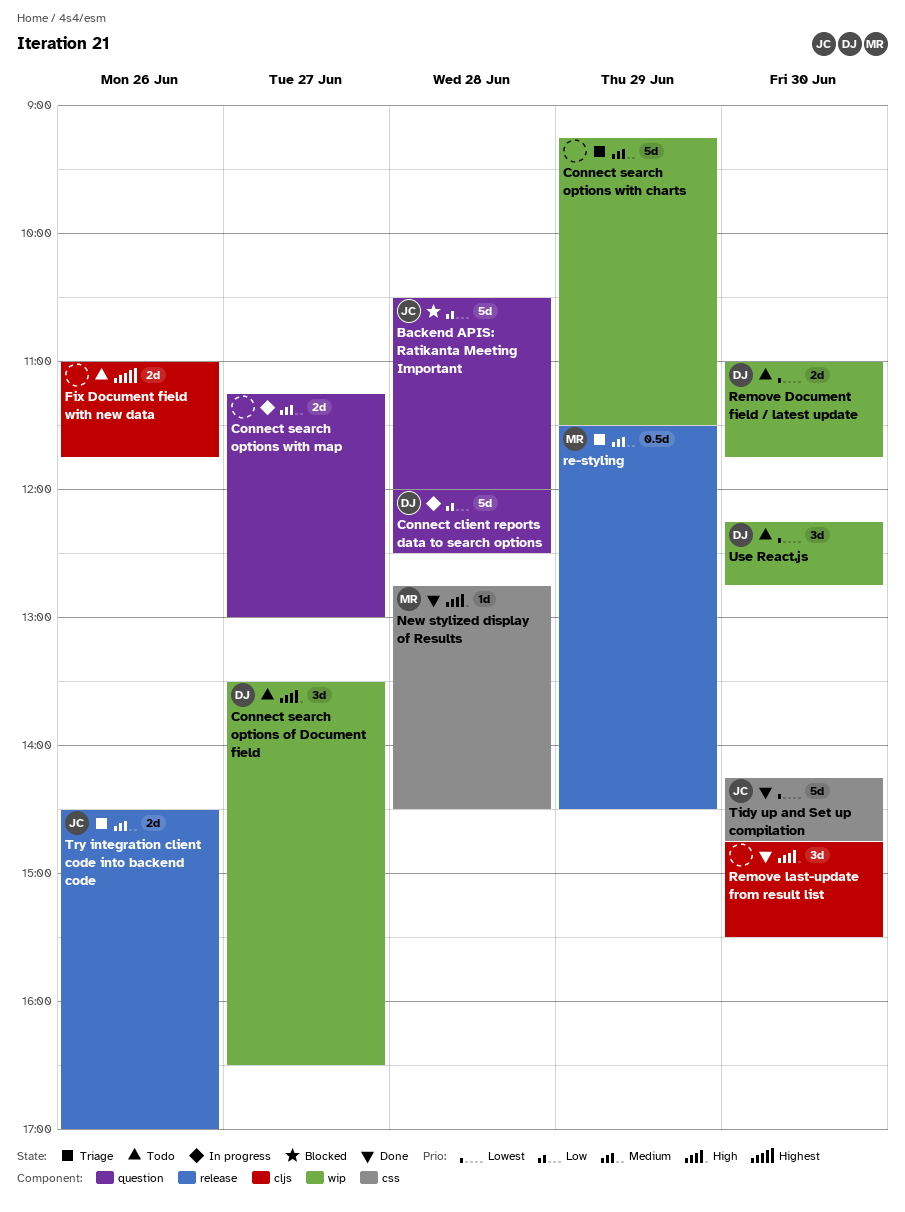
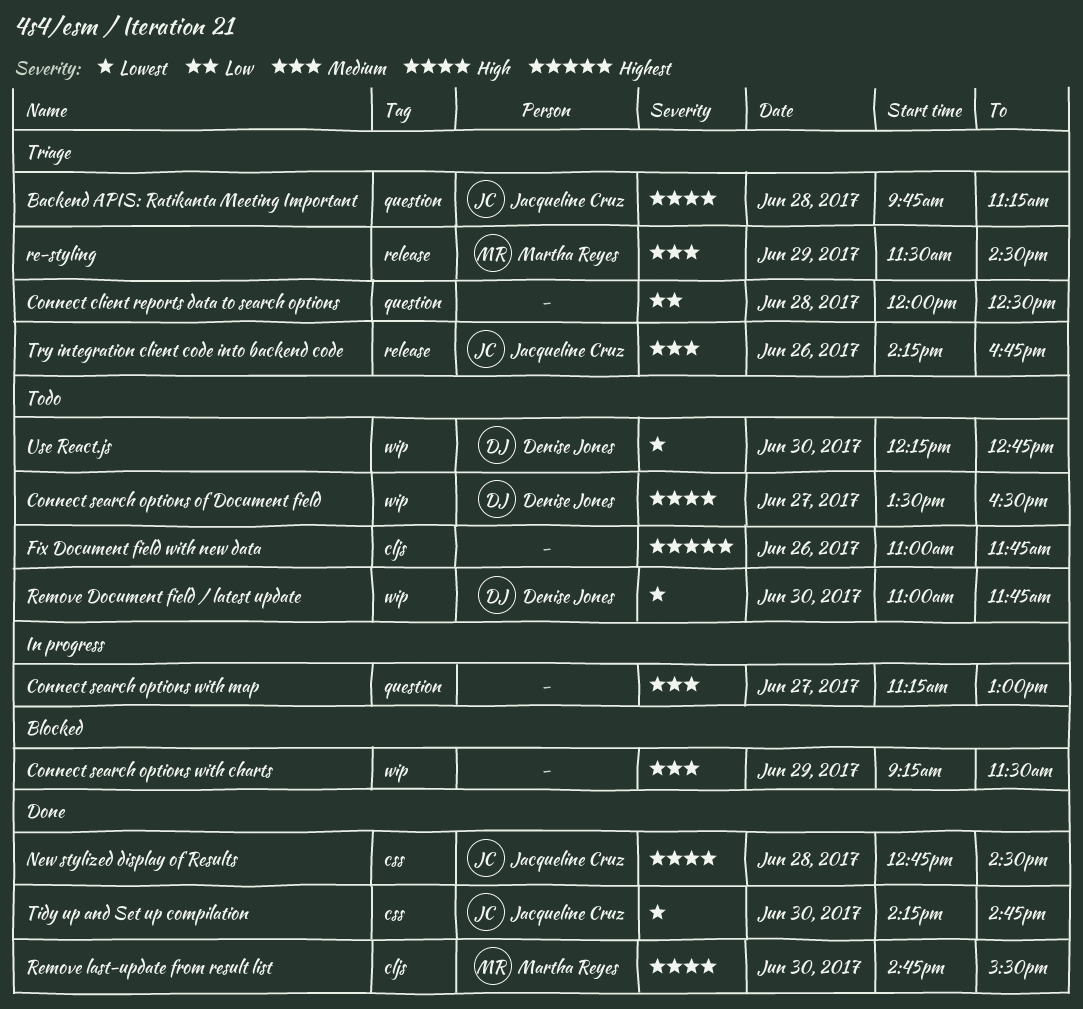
Backend APIS: Ratikanta Meeting Important, status: Blocked -> Triage
Backend APIS: Ratikanta Meeting Important, priority: Low -> High
Backend APIS: Ratikanta Meeting Important, begins: 10:30 -> 09:45
Backend APIS: Ratikanta Meeting Important, ends: 12:00 -> 11:15
Connect client reports data to search options, status: In progress -> Triage
Connect client reports data to search options, owner: Denise Jones -> none
Connect search options with charts, status: Triage -> Blocked
New stylized display of Results, owner: Martha Reyes -> Jacqueline Cruz
Remove last-update from result list, owner: none -> Martha Reyes
Try integration client code into backend code, begins: 14:30 -> 14:15
Try integration client code into backend code, ends: 17:00 -> 16:45

